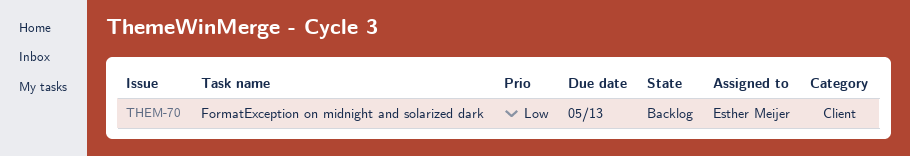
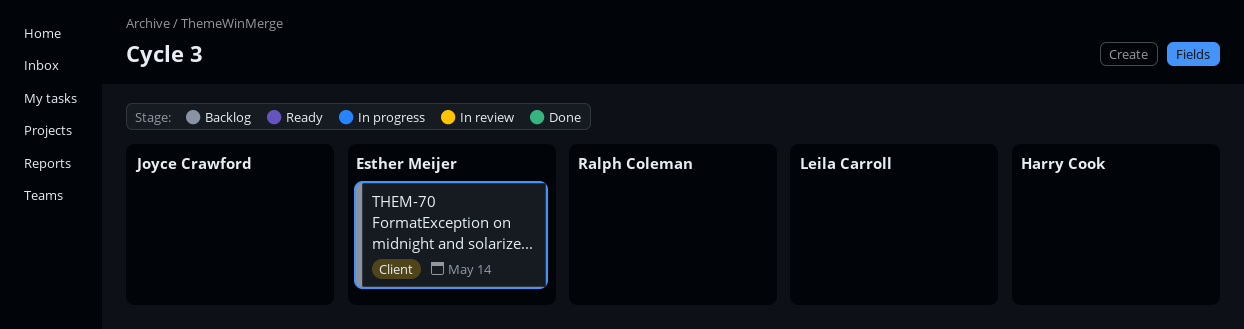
THEM-70, due: May 13 -> May 14

